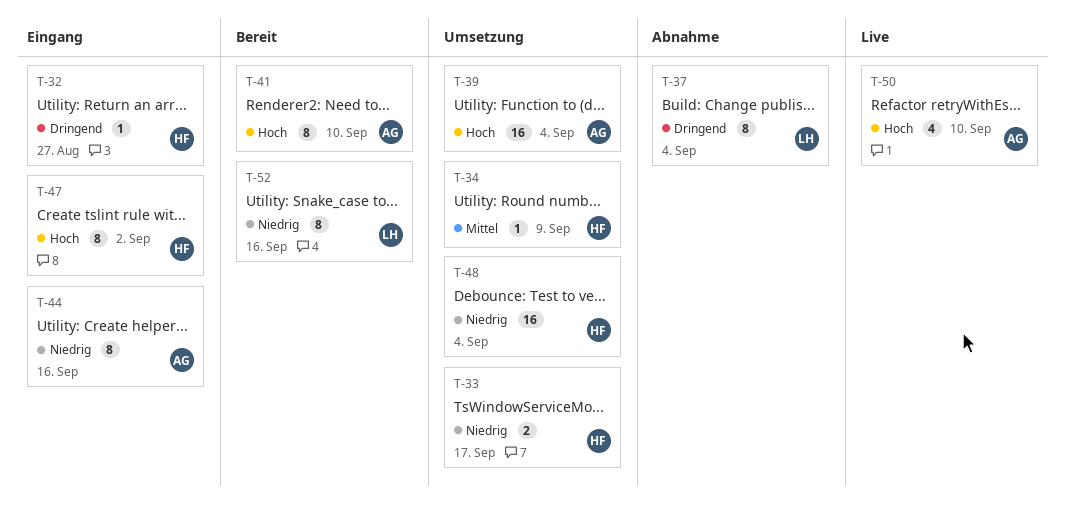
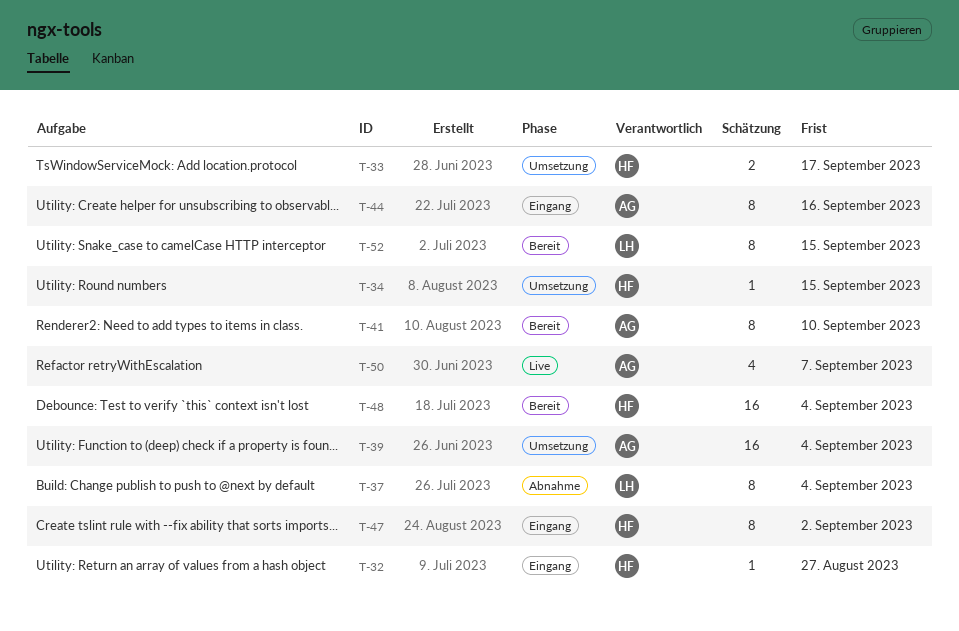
T-34, due: Sep 9 -> Sep 15
T-48, status: Umsetzung -> Bereit
T-50, due: Sep 10 -> Sep 7
T-52, due: Sep 16 -> Sep 15

